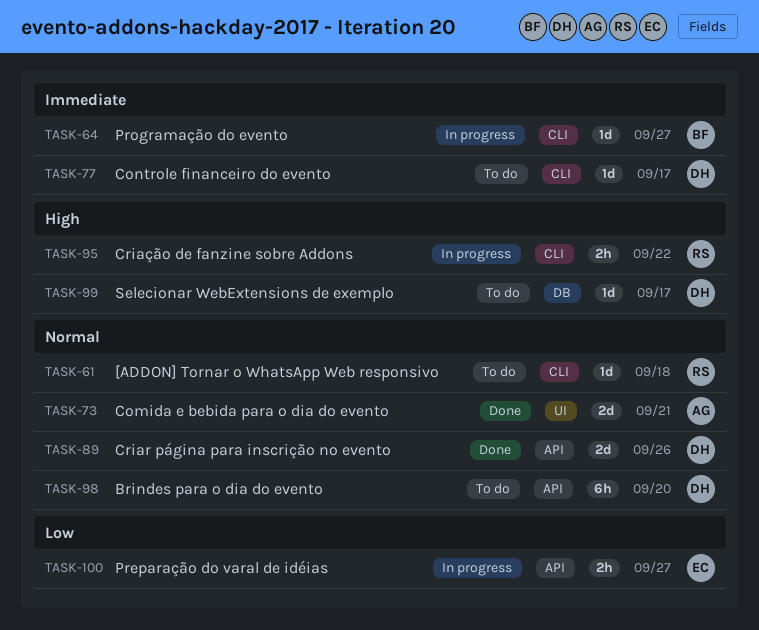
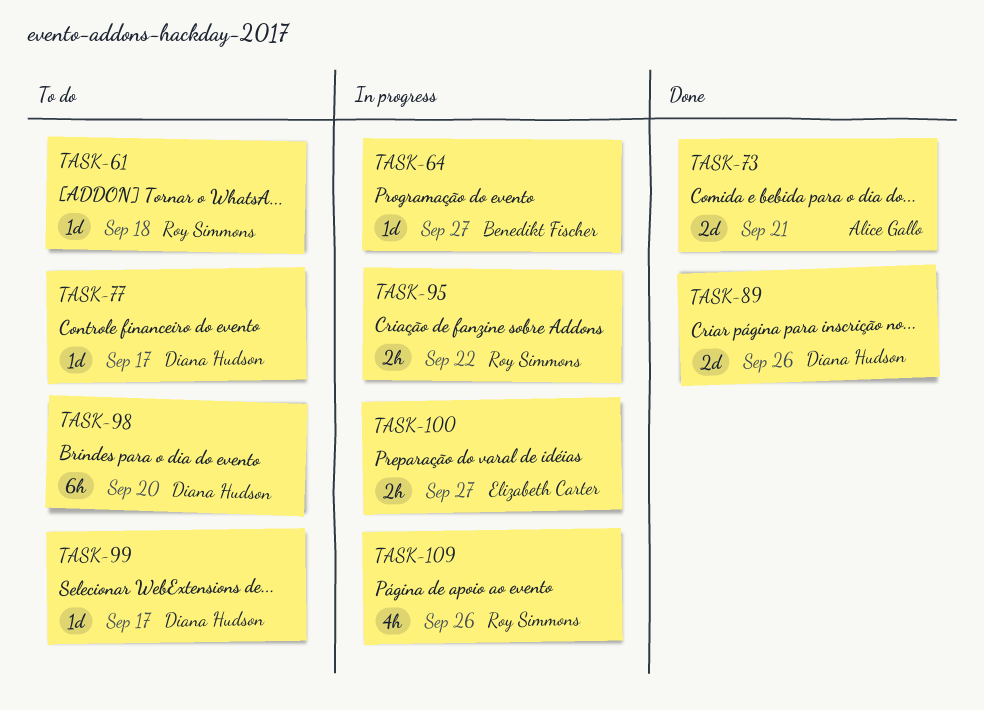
TASK-109: none -> present

